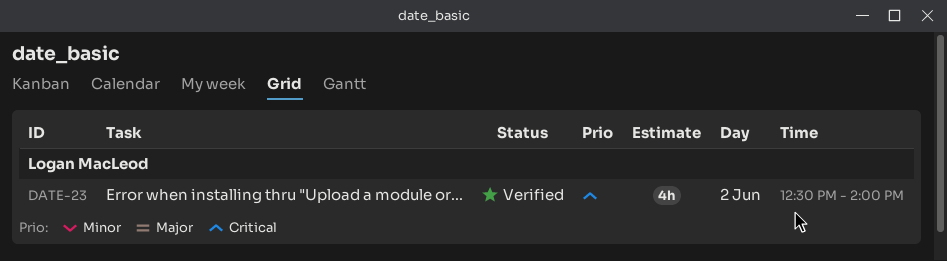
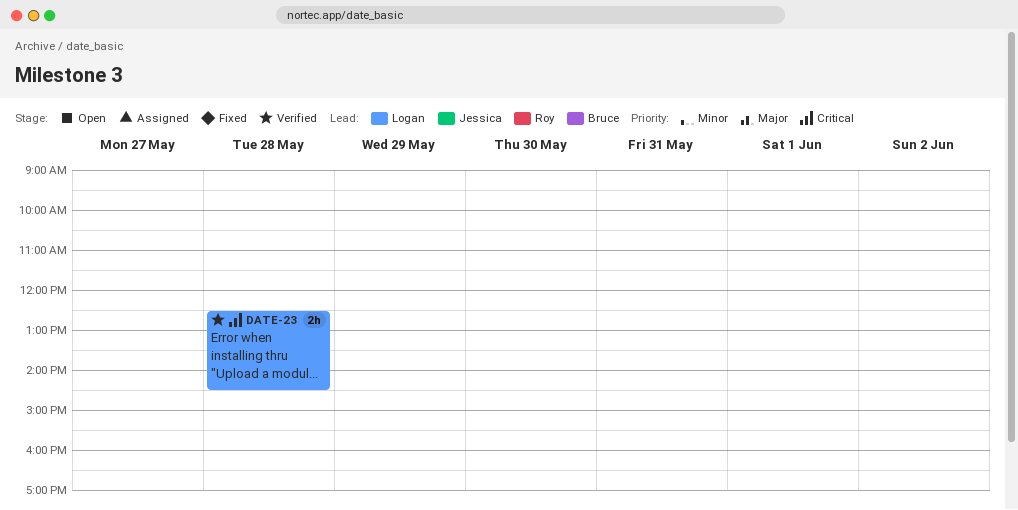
DATE-23, estimate: 4h -> 2h
DATE-23, day: Jun 2 -> May 28
DATE-23, ends: 14:00 -> 14:30

